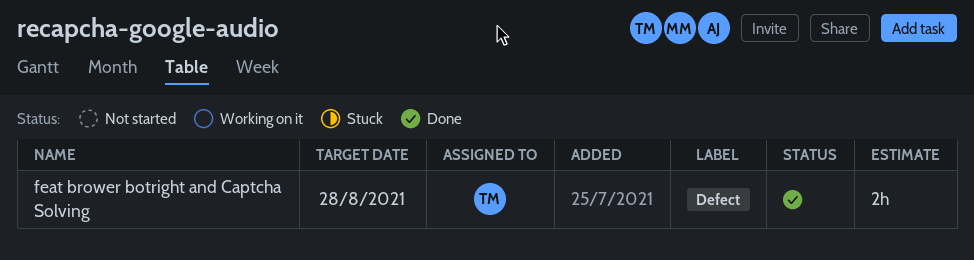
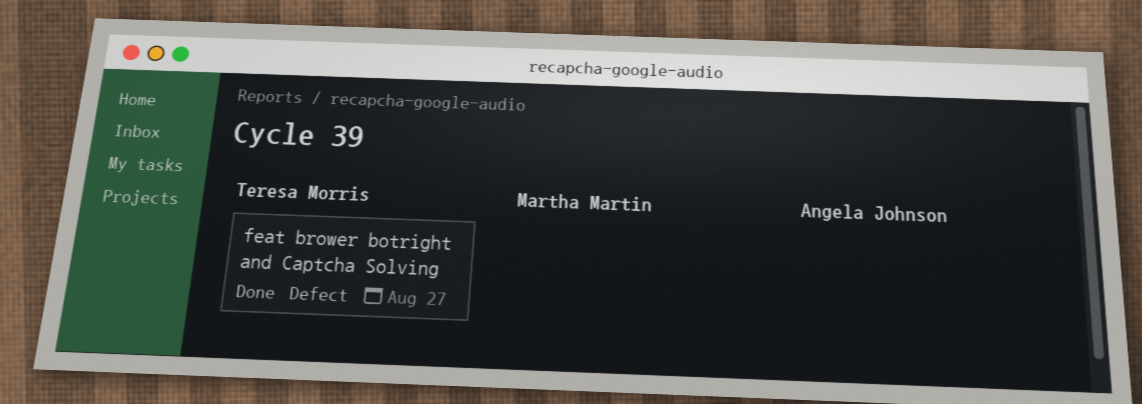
feat brower botright and Captcha Solving, due: Aug 28 -> Aug 27

